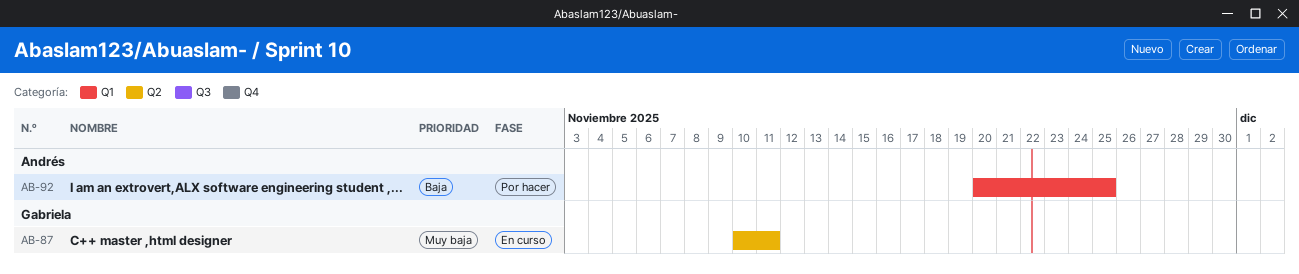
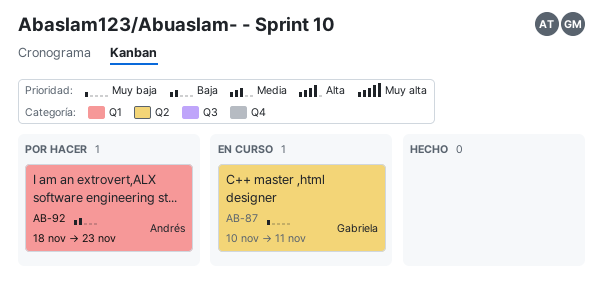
AB-92, start: Nov 20 -> Nov 18
AB-92, due: Nov 25 -> Nov 23

